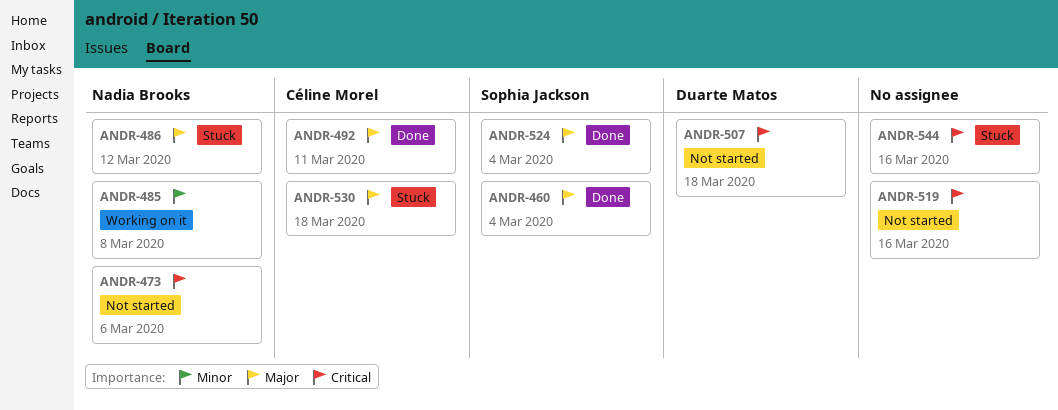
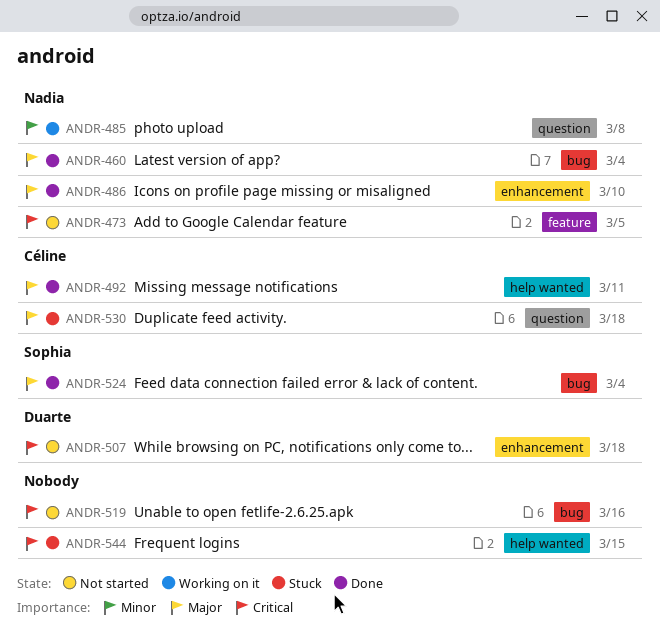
ANDR-460, owner: Sophia Jackson -> Nadia Brooks
ANDR-473, due: Mar 6 -> Mar 5
ANDR-486, status: Stuck -> Done
ANDR-486, due: Mar 12 -> Mar 10
ANDR-544, due: Mar 16 -> Mar 15

